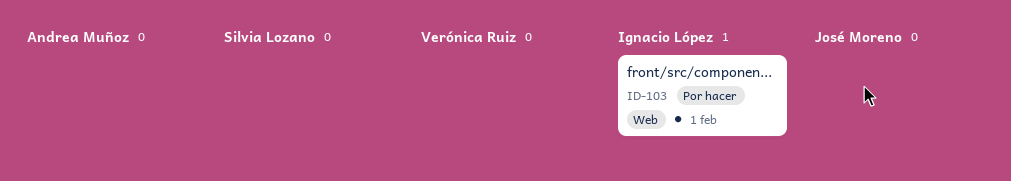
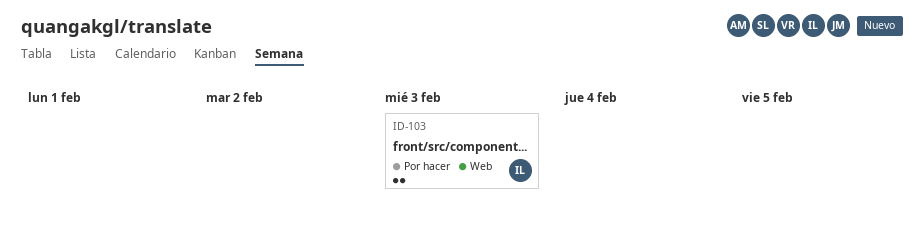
ID-103, estimate: 1 -> 2
ID-103, due: Feb 1 -> Feb 3

